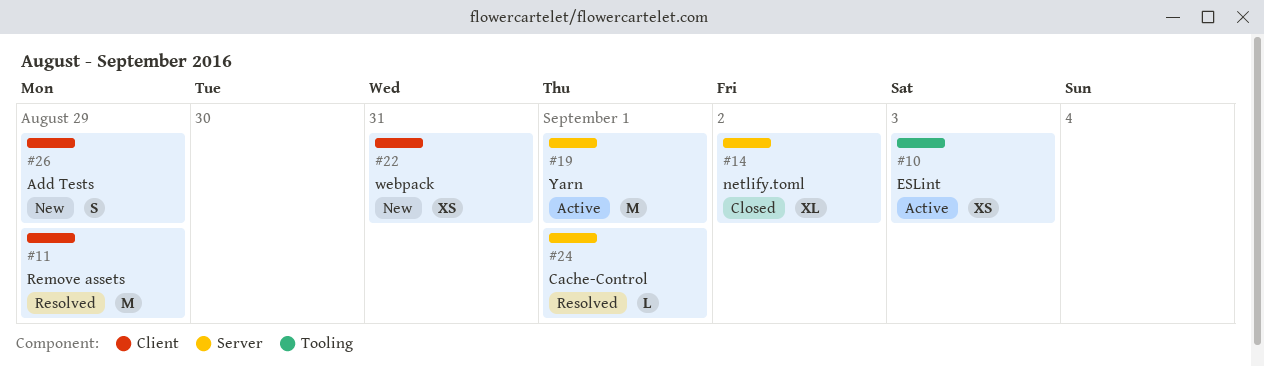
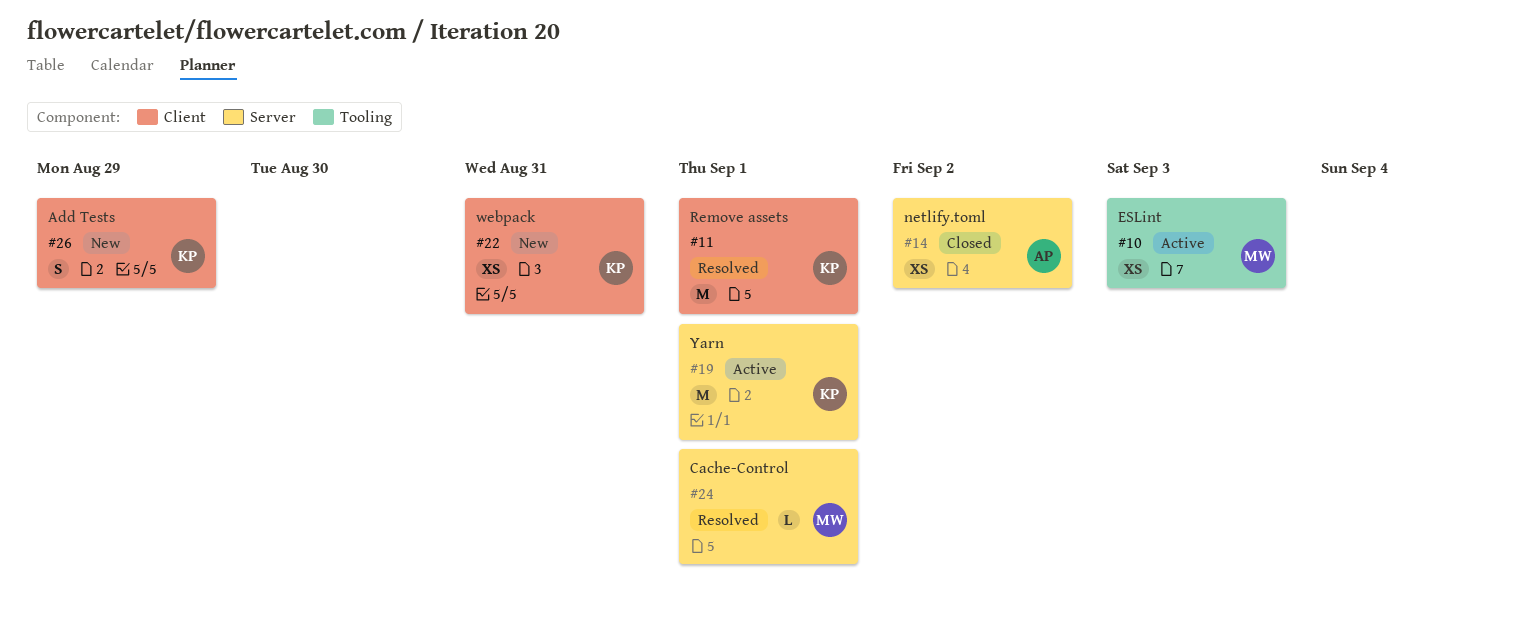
#11, due: Aug 29 -> Sep 1
#14, estimate: XL -> XS

